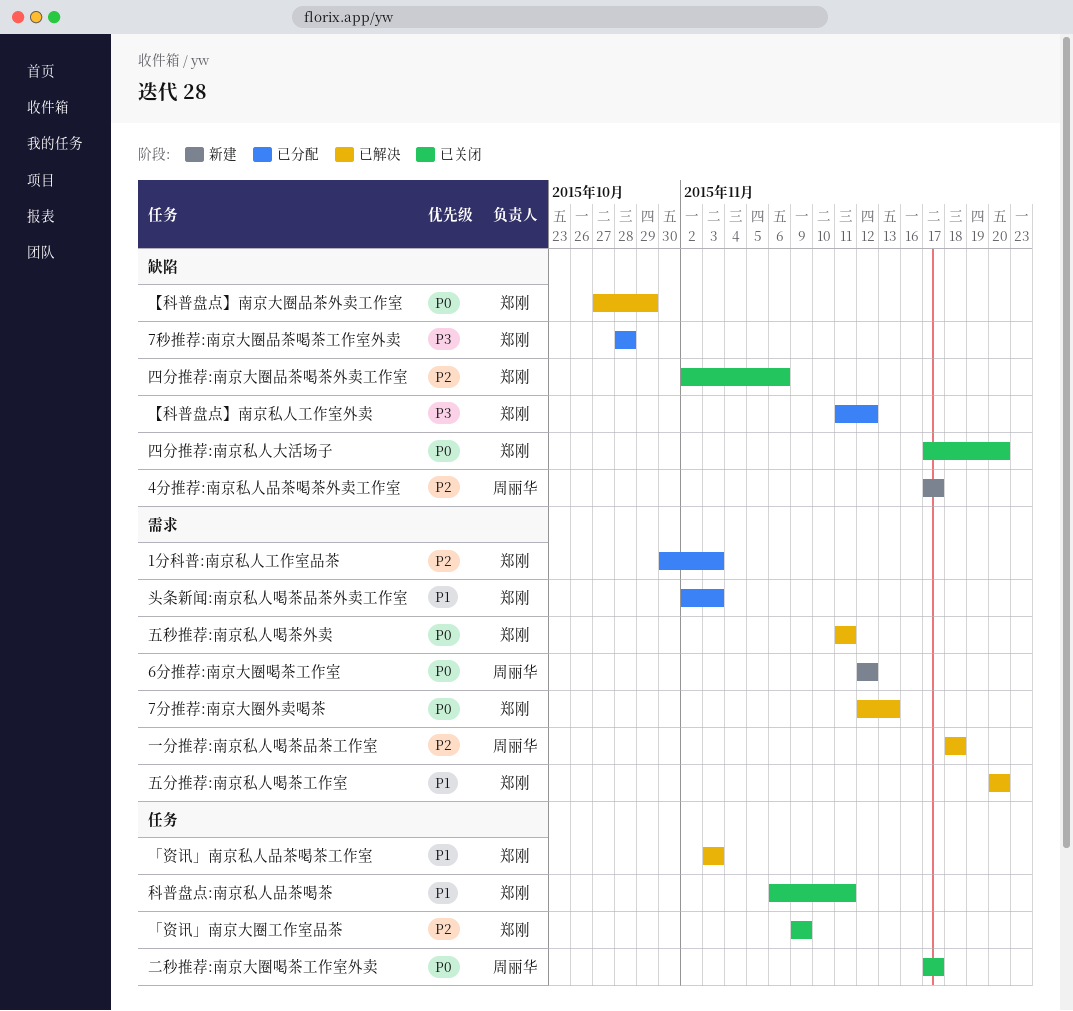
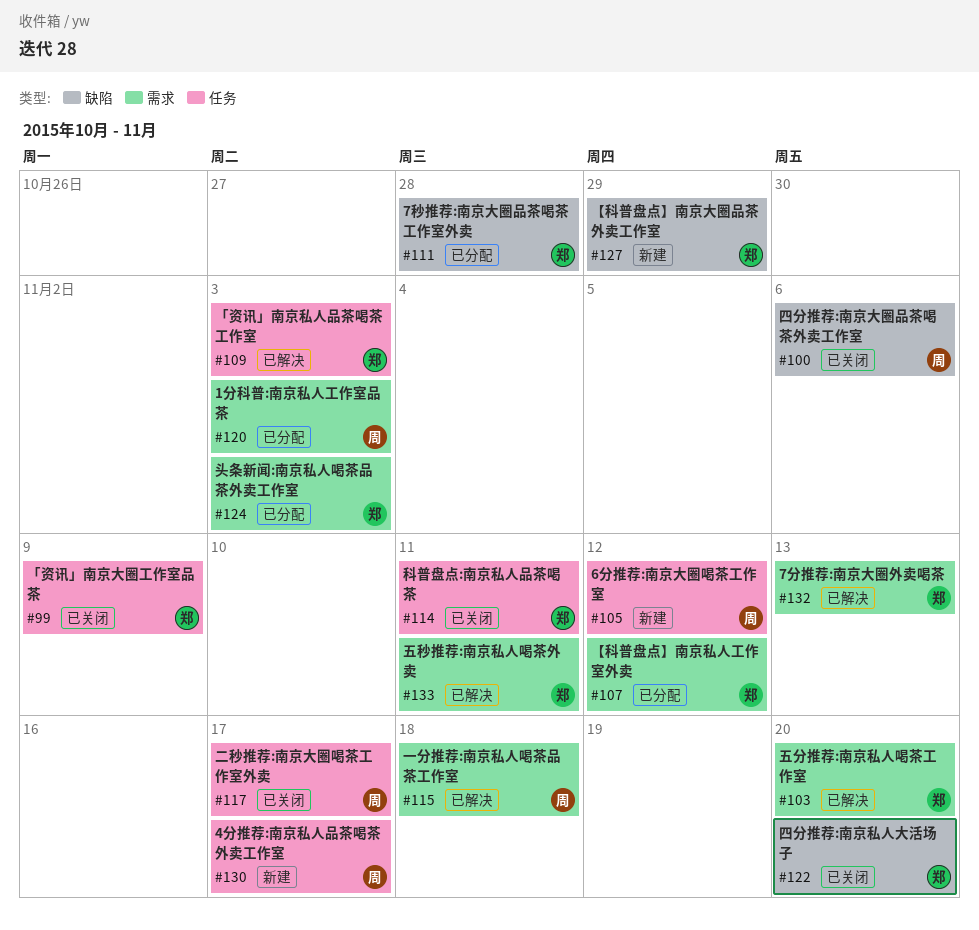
1分科普:南京私人工作室品茶, owner: 郑刚 -> 周丽华
4分推荐:南京私人品茶喝茶外卖工作室, label: 缺陷 -> 任务
6分推荐:南京大圈喝茶工作室, label: 需求 -> 任务
【科普盘点】南京大圈品茶外卖工作室, status: 已解决 -> 新建
【科普盘点】南京私人工作室外卖, label: 缺陷 -> 需求
四分推荐:南京大圈品茶喝茶外卖工作室, owner: 郑刚 -> 周丽华

